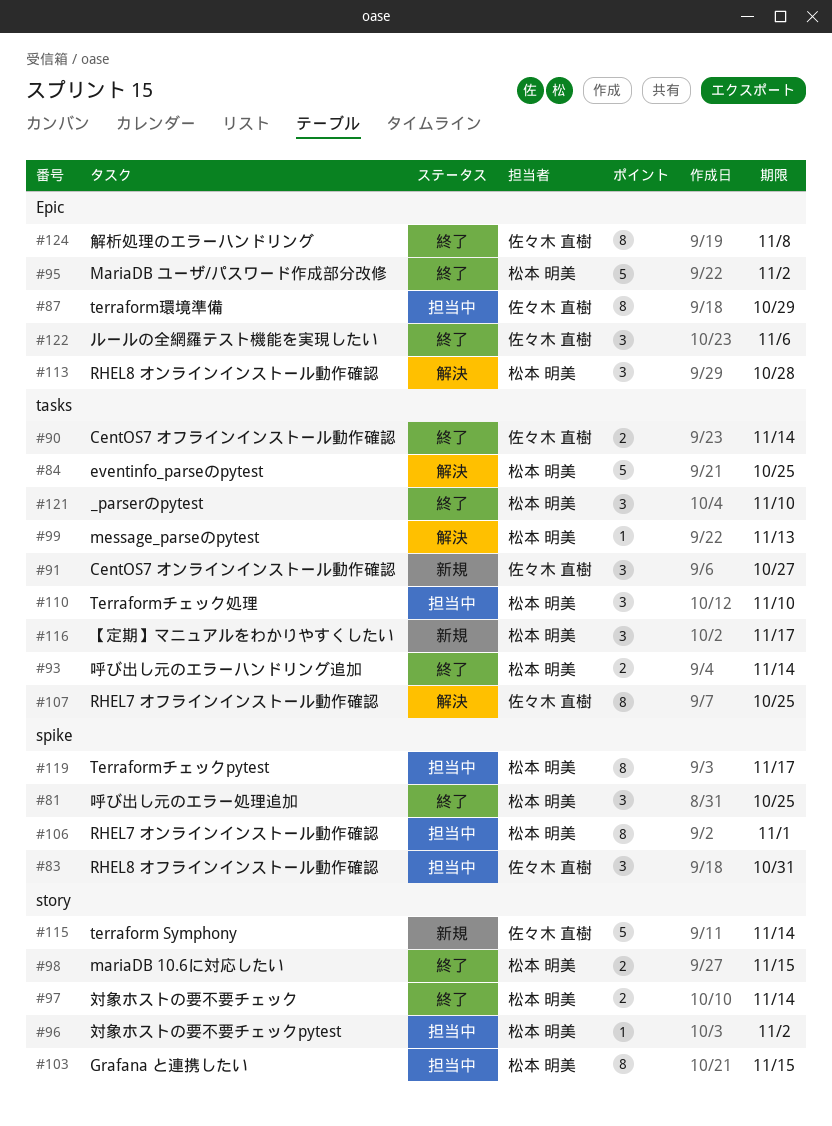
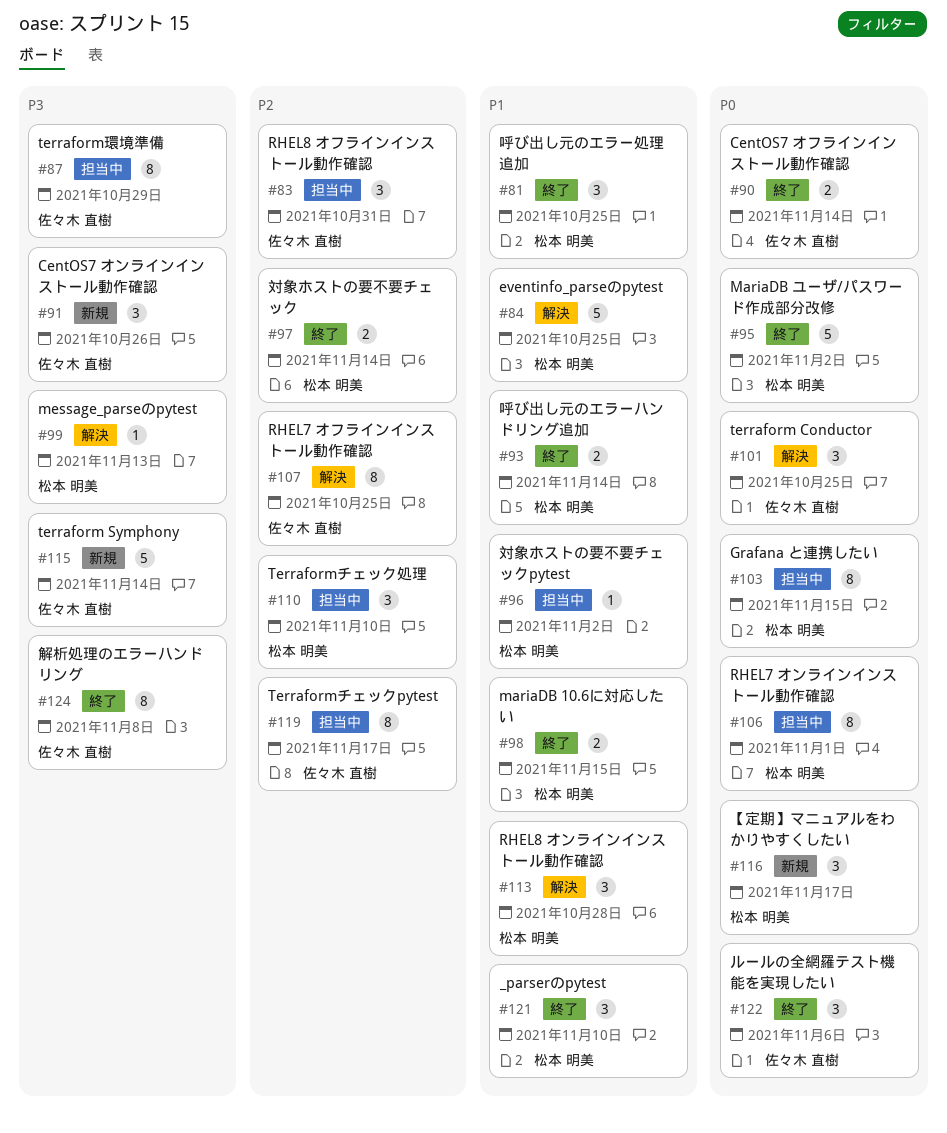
#91, due: Oct 27 -> Oct 26
#101: none -> present
#119, owner: 松本 明美 -> 佐々木 直樹

